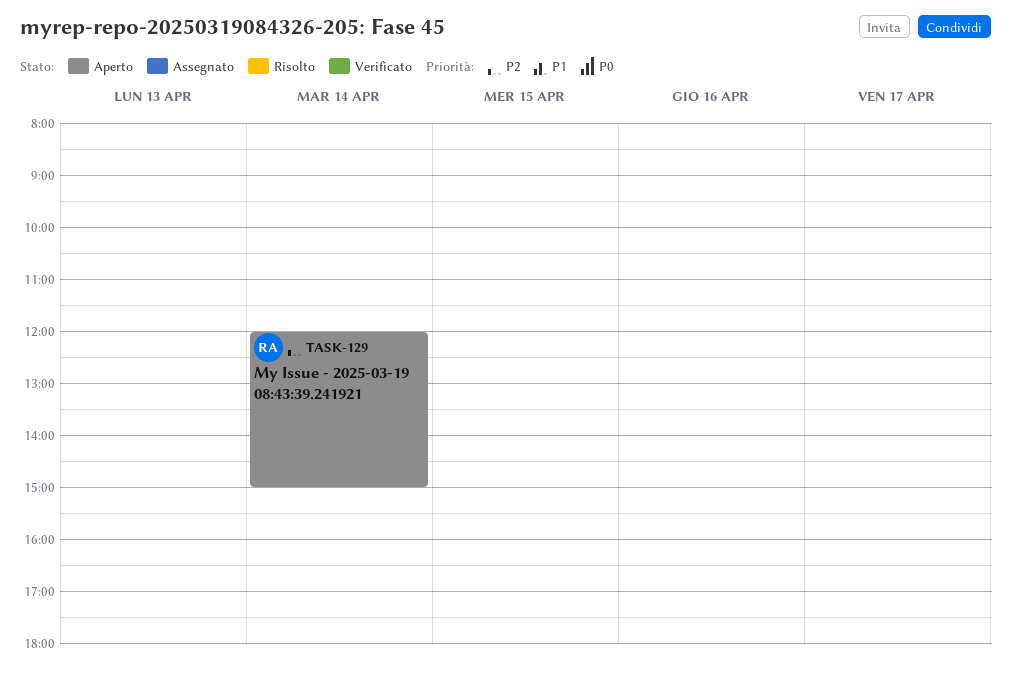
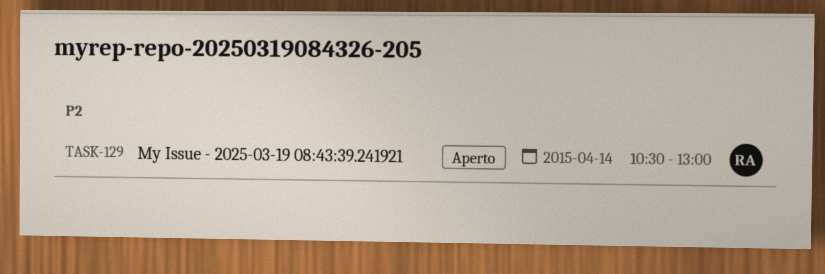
TASK-129, begins: 12:00 -> 10:30
TASK-129, ends: 15:00 -> 13:00

